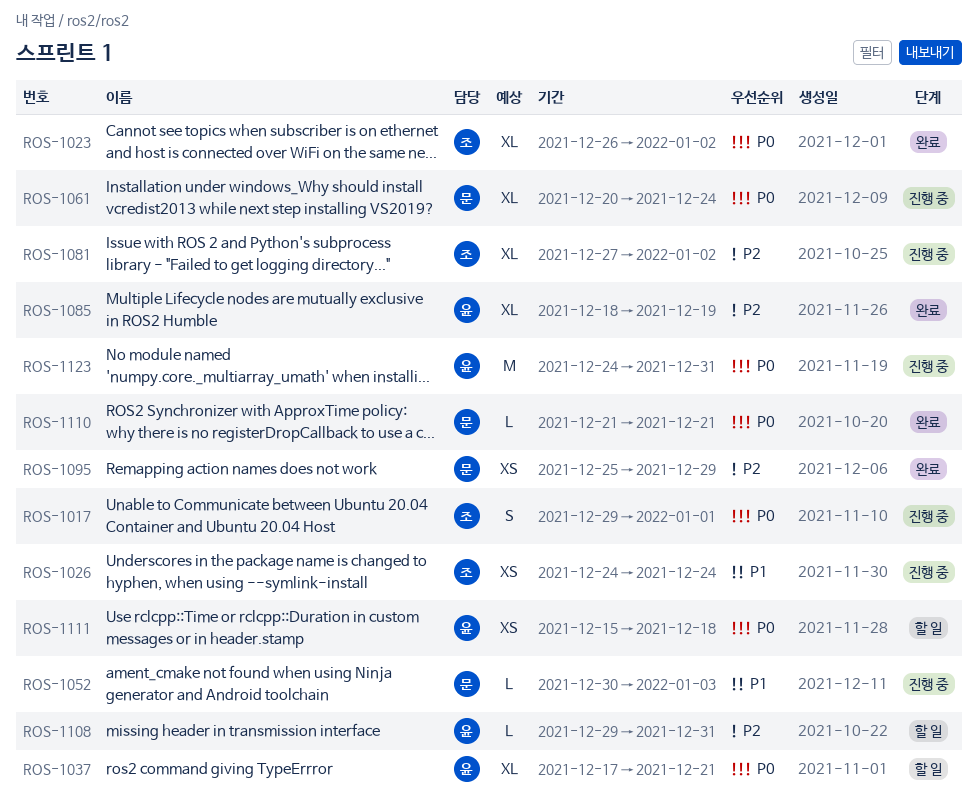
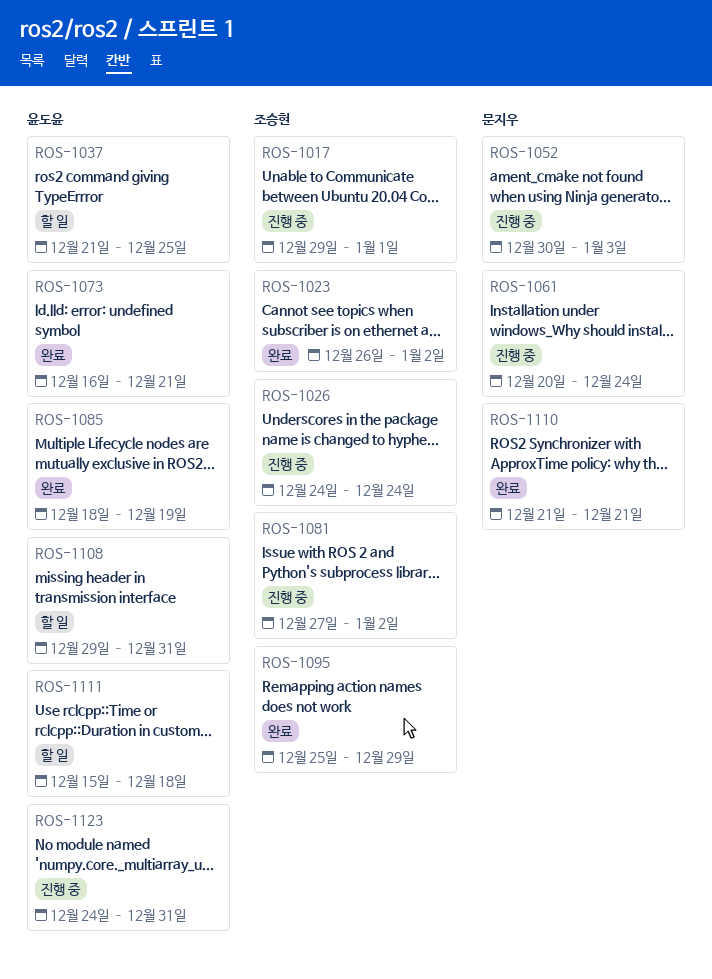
ROS-1037, start: Dec 17 -> Dec 21
ROS-1037, due: Dec 21 -> Dec 25
ROS-1073: none -> present
ROS-1095, owner: 문지우 -> 조승현

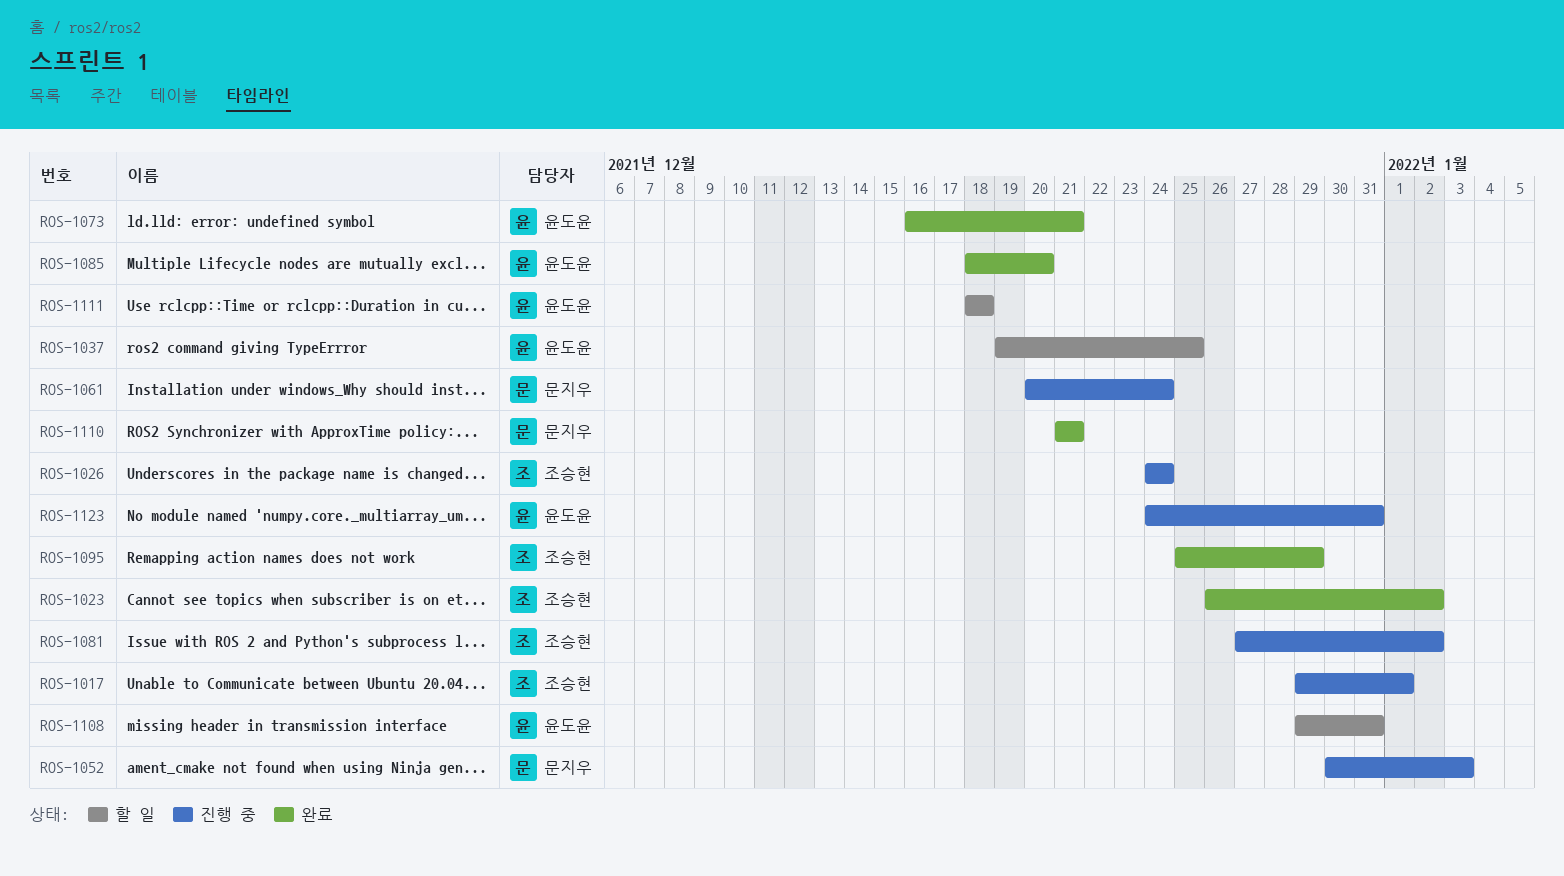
ROS-1037, start: Dec 21 -> Dec 19
ROS-1085, due: Dec 19 -> Dec 20
ROS-1111, start: Dec 15 -> Dec 18

